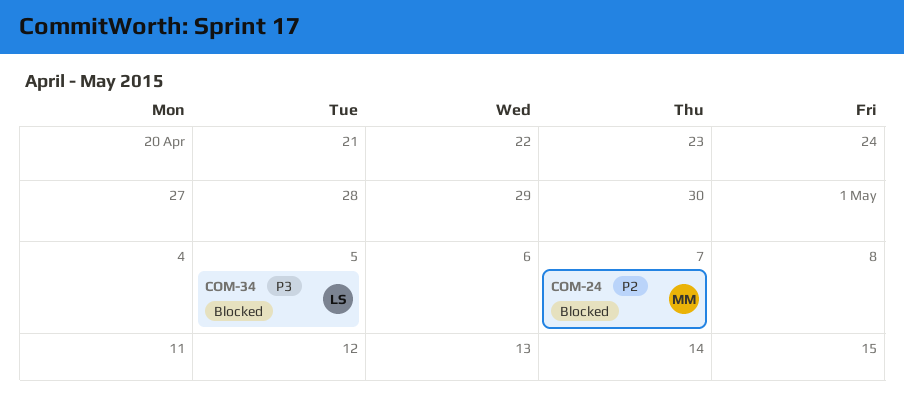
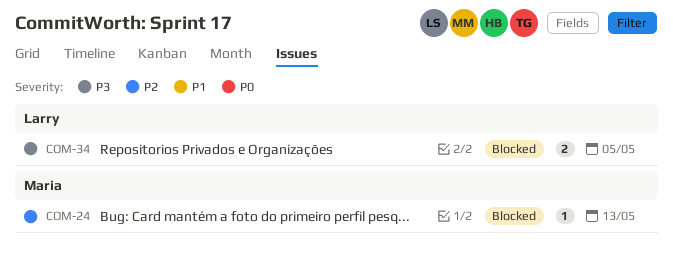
COM-24, due: May 7 -> May 13

